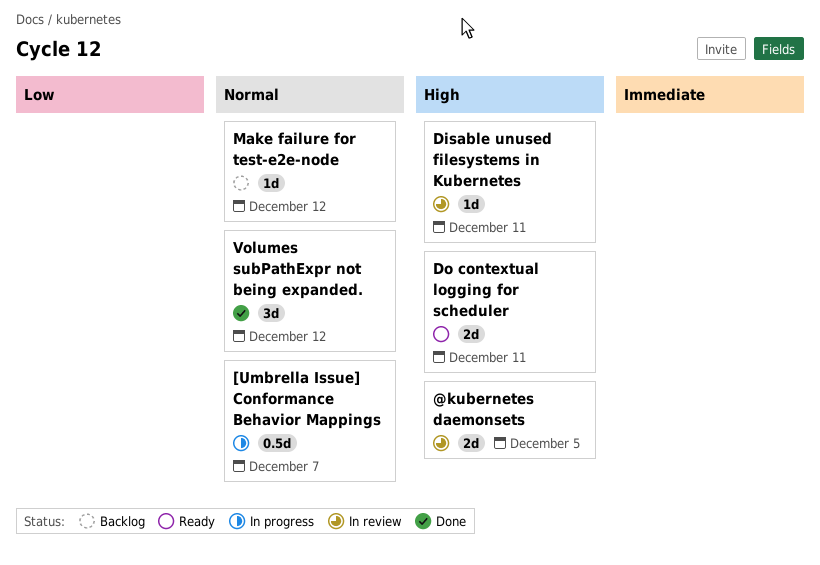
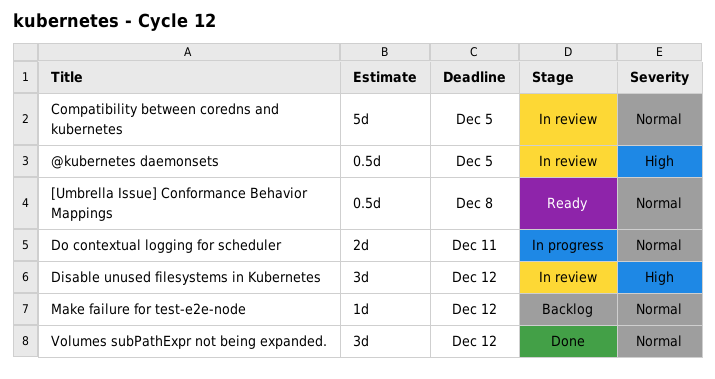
@kubernetes daemonsets, estimate: 2d -> 0.5d
[Umbrella Issue] Conformance Behavior Mappings, status: In progress -> Ready
[Umbrella Issue] Conformance Behavior Mappings, due: Dec 7 -> Dec 8
Compatibility between coredns and kubernetes: none -> present
Disable unused filesystems in Kubernetes, estimate: 1d -> 3d
Disable unused filesystems in Kubernetes, due: Dec 11 -> Dec 12
Do contextual logging for scheduler, status: Ready -> In progress
Do contextual logging for scheduler, priority: High -> Normal

